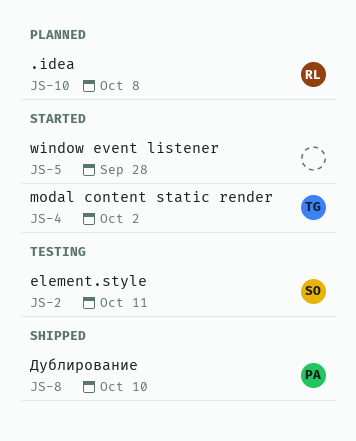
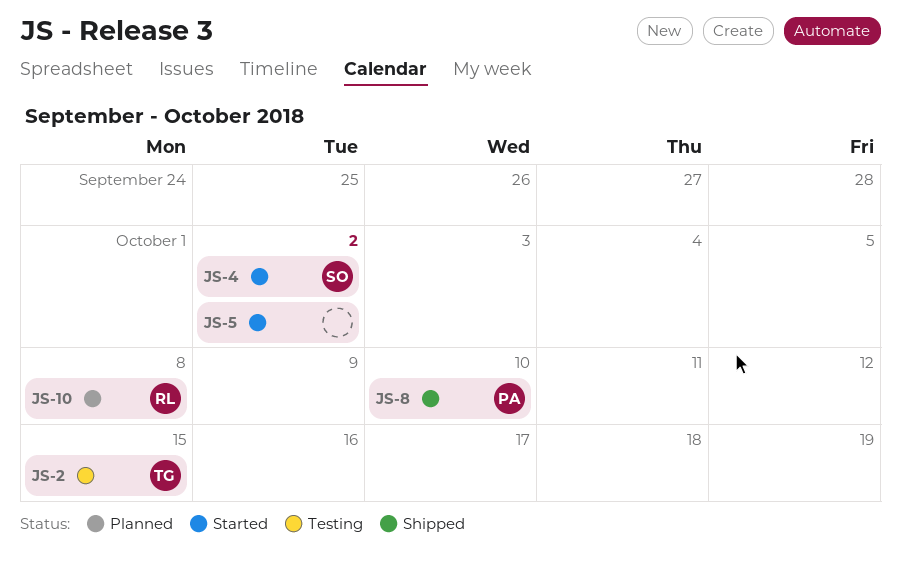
JS-2, owner: SO -> TG
JS-2, due: Oct 11 -> Oct 15
JS-4, owner: TG -> SO
JS-5, due: Sep 28 -> Oct 2

